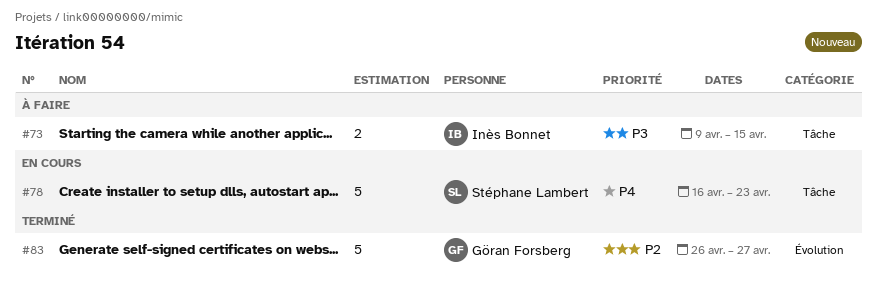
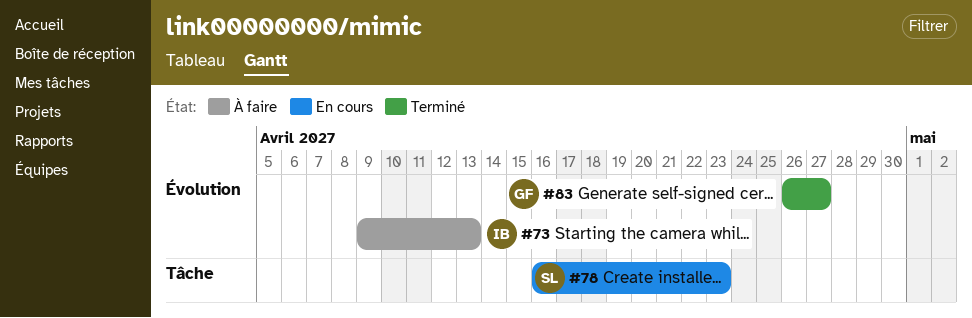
#73, label: Tâche -> Évolution
#73, due: Apr 15 -> Apr 13

